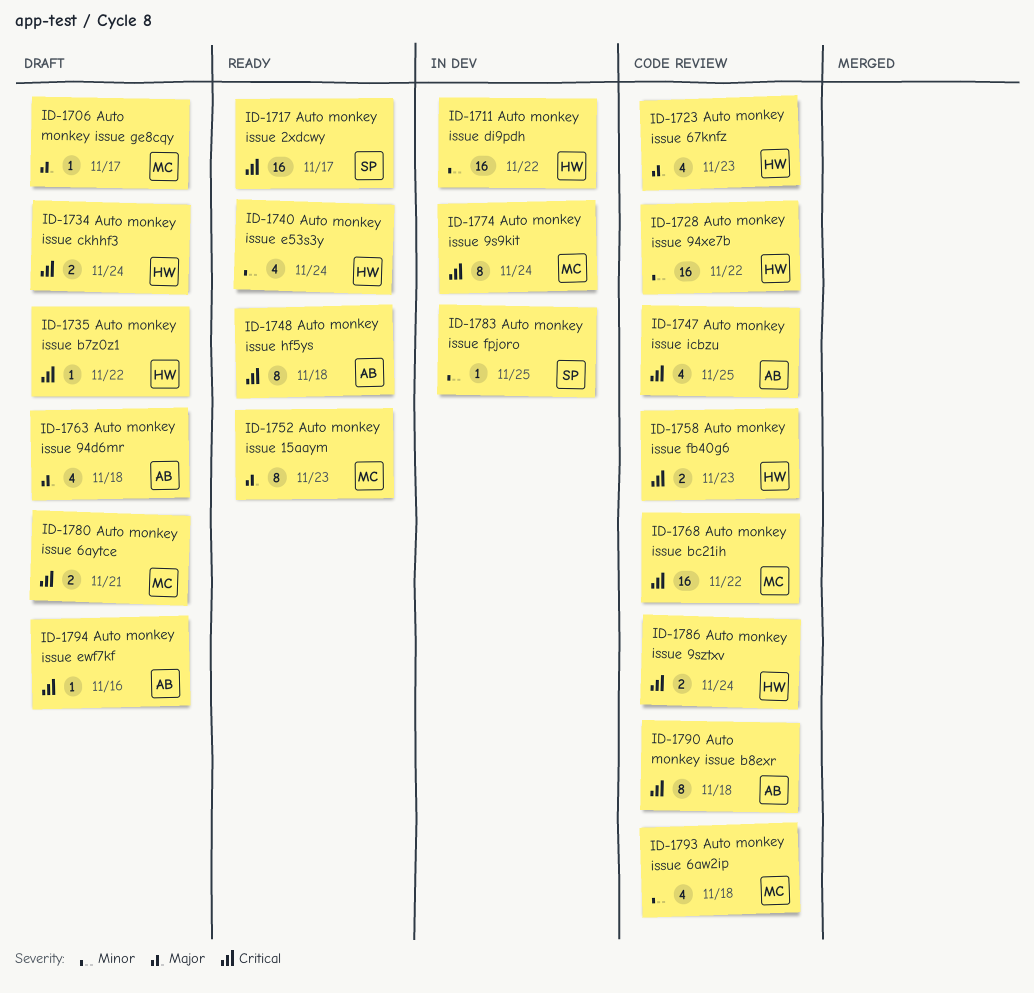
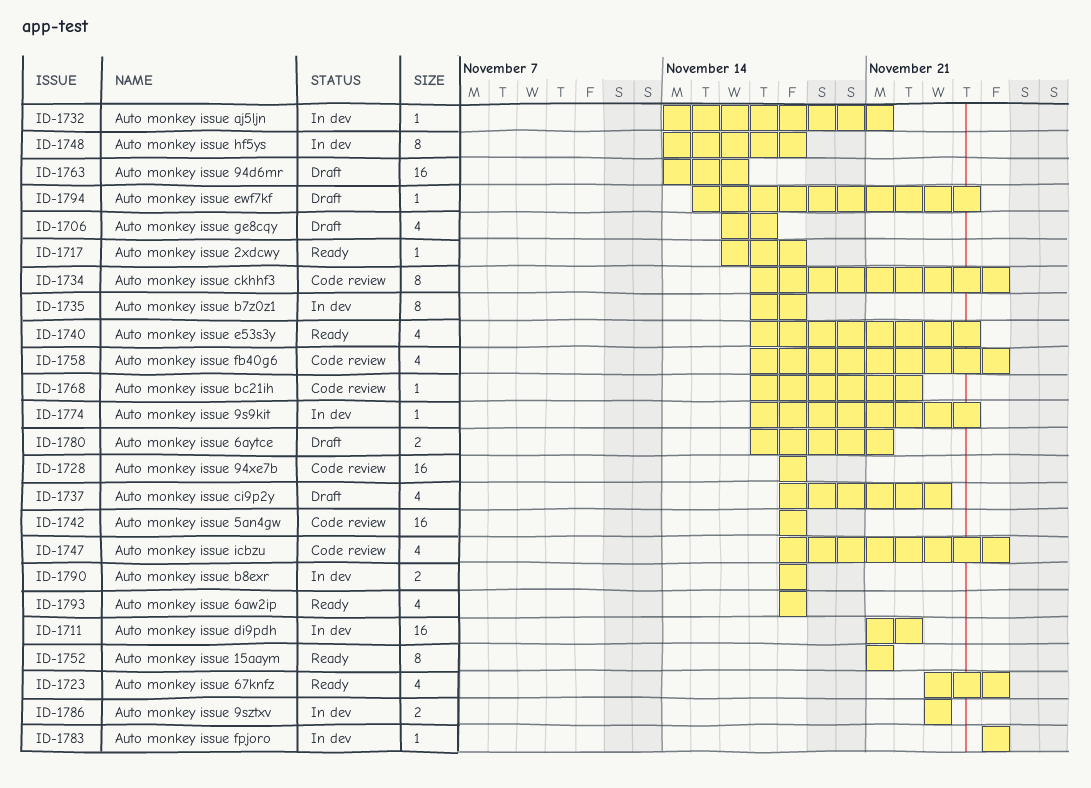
ID-1706, estimate: 1 -> 4
ID-1717, estimate: 16 -> 1
ID-1717, due: Nov 17 -> Nov 18
ID-1723, status: Code review -> Ready
ID-1723, due: Nov 23 -> Nov 25
ID-1728, due: Nov 22 -> Nov 18
ID-1732: none -> present
ID-1734, status: Draft -> Code review
ID-1734, estimate: 2 -> 8
ID-1734, due: Nov 24 -> Nov 25
ID-1735, status: Draft -> In dev
ID-1735, estimate: 1 -> 8
ID-1735, due: Nov 22 -> Nov 18
ID-1737: none -> present
ID-1742: none -> present
ID-1748, status: Ready -> In dev
ID-1752, due: Nov 23 -> Nov 21
ID-1758, estimate: 2 -> 4
ID-1758, due: Nov 23 -> Nov 25
ID-1763, estimate: 4 -> 16
ID-1763, due: Nov 18 -> Nov 16
ID-1768, estimate: 16 -> 1
ID-1774, estimate: 8 -> 1
ID-1786, status: Code review -> In dev
ID-1786, due: Nov 24 -> Nov 23
ID-1790, status: Code review -> In dev
ID-1790, estimate: 8 -> 2
ID-1793, status: Code review -> Ready
ID-1794, due: Nov 16 -> Nov 24

